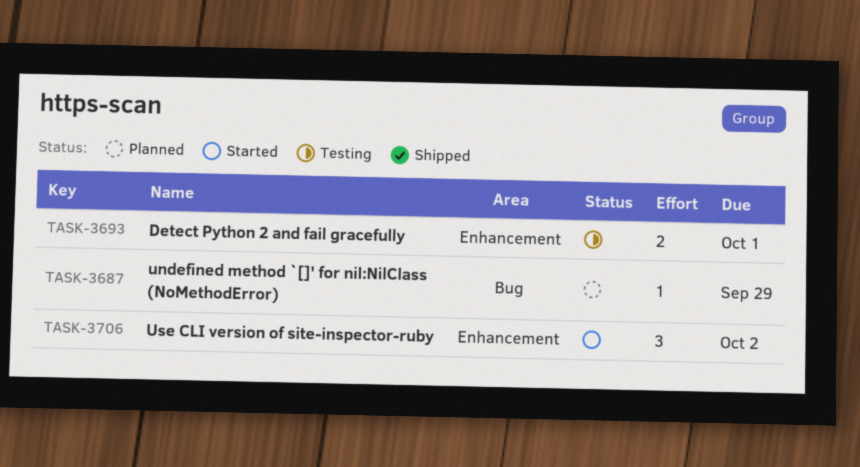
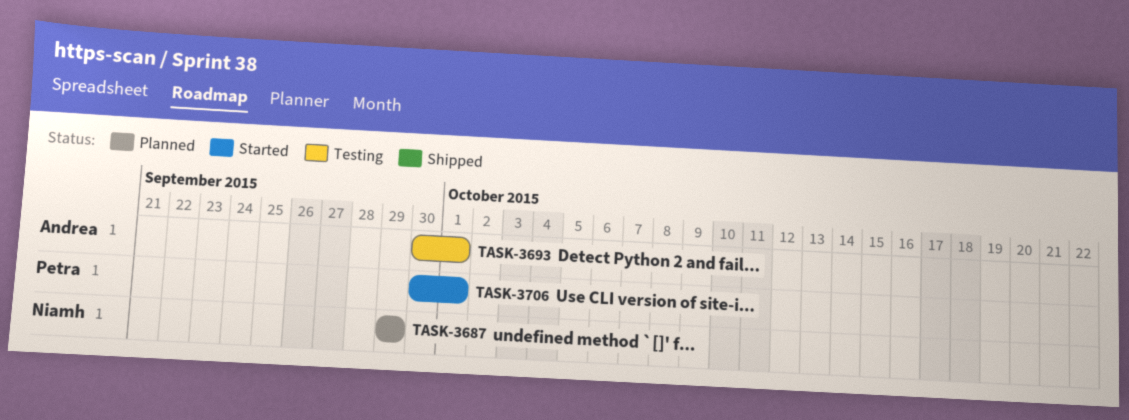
TASK-3706, due: Oct 2 -> Oct 1

